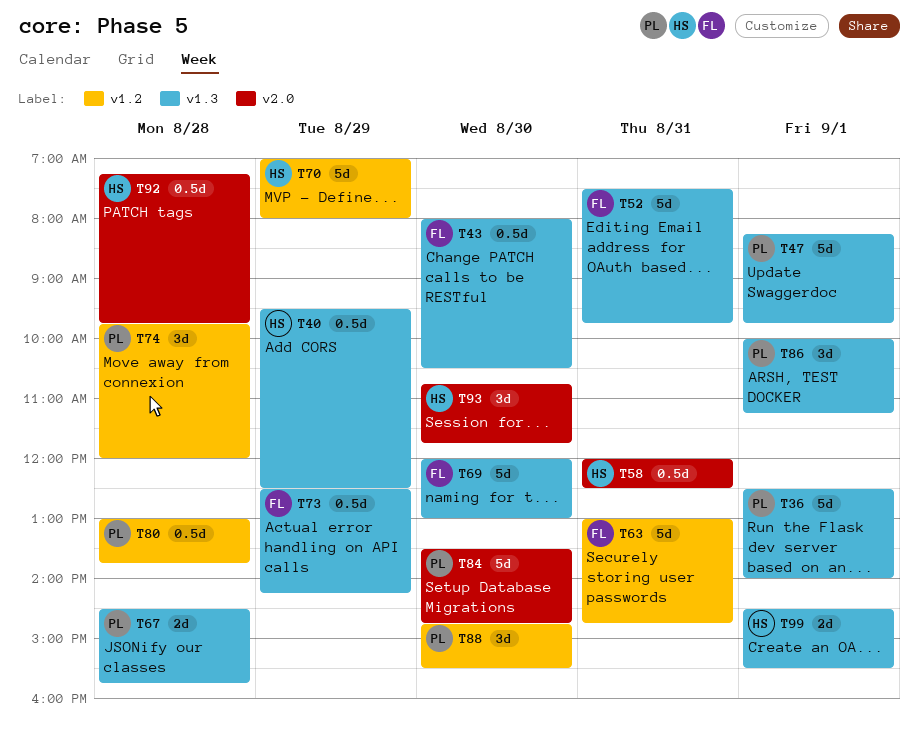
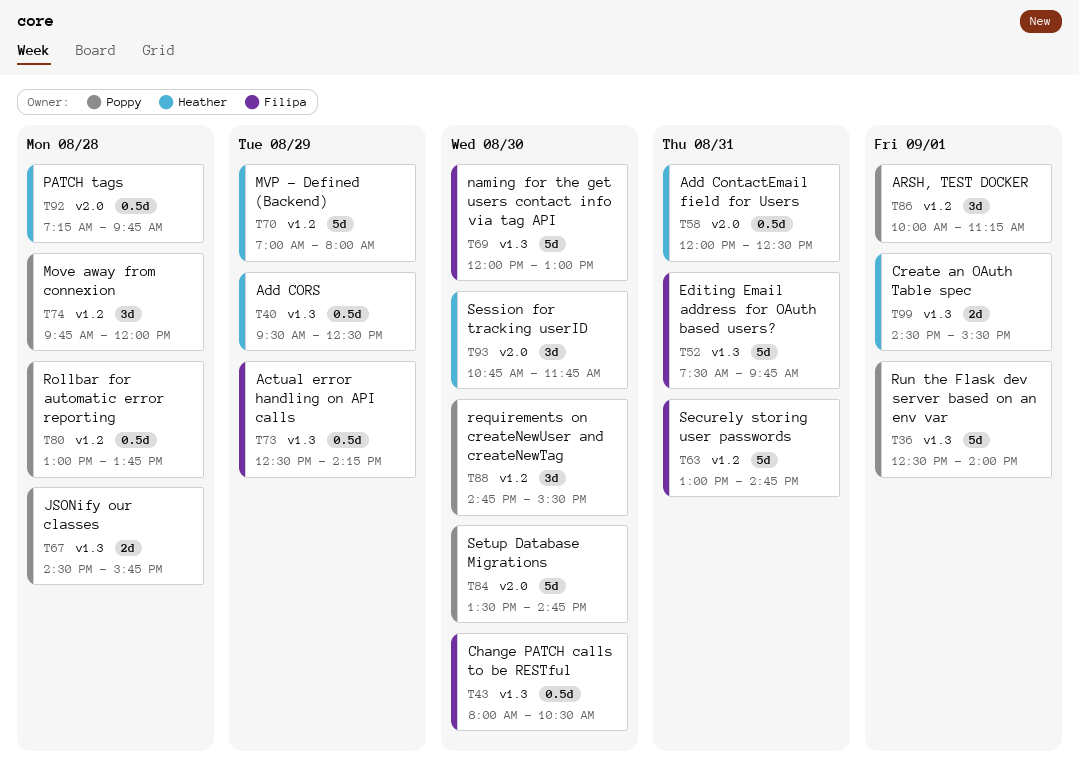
T47: present -> none
T86, label: v1.3 -> v1.2

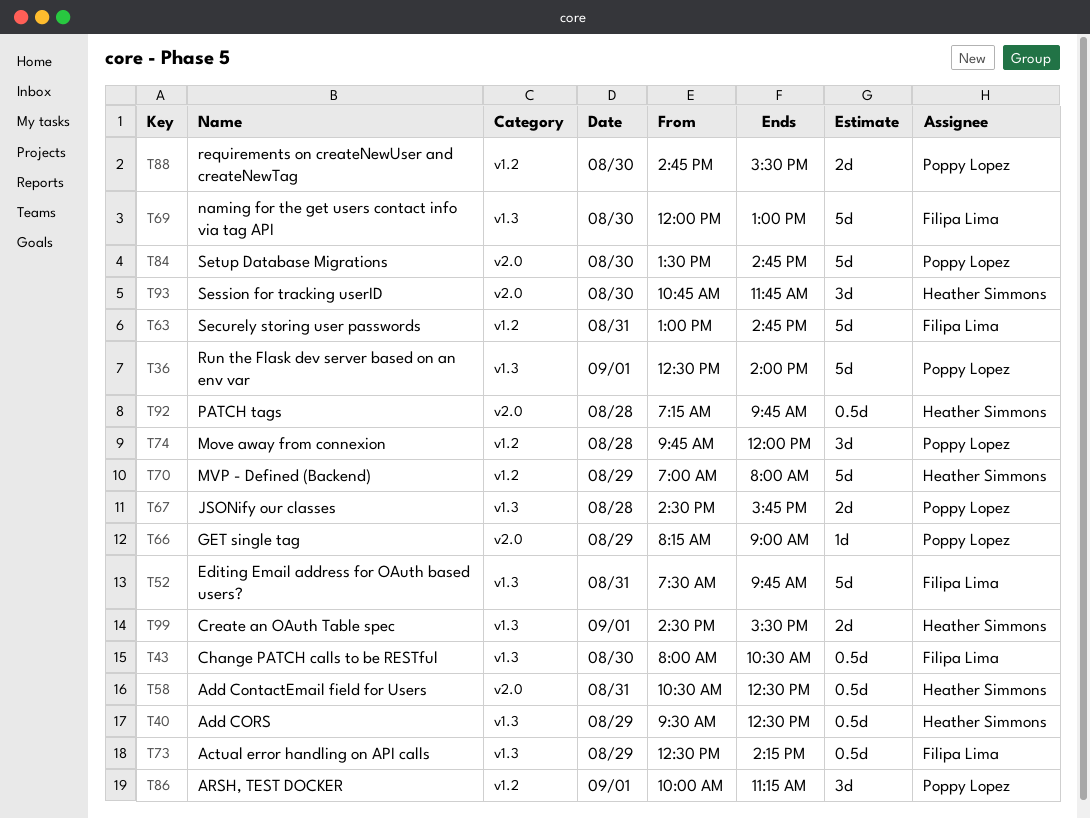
T58, begins: 12:00 -> 10:30
T66: none -> present
T80: present -> none
T88, estimate: 3d -> 2d

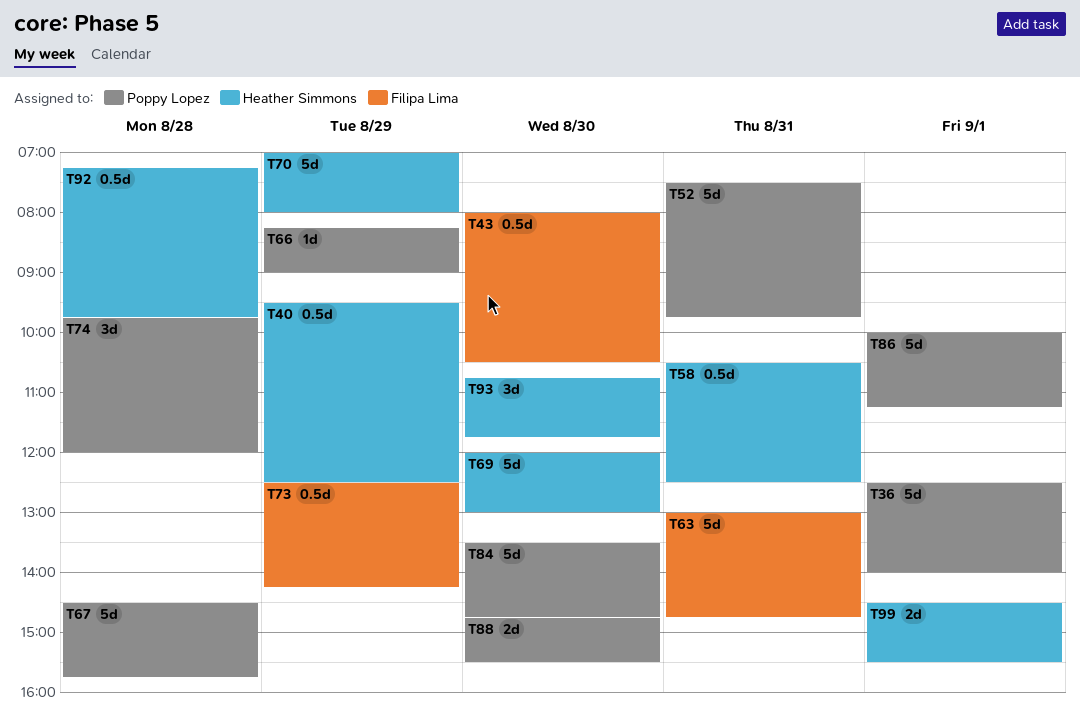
T52, owner: Filipa Lima -> Poppy Lopez
T67, estimate: 2d -> 5d
T69, owner: Filipa Lima -> Heather Simmons
T86, estimate: 3d -> 5d

